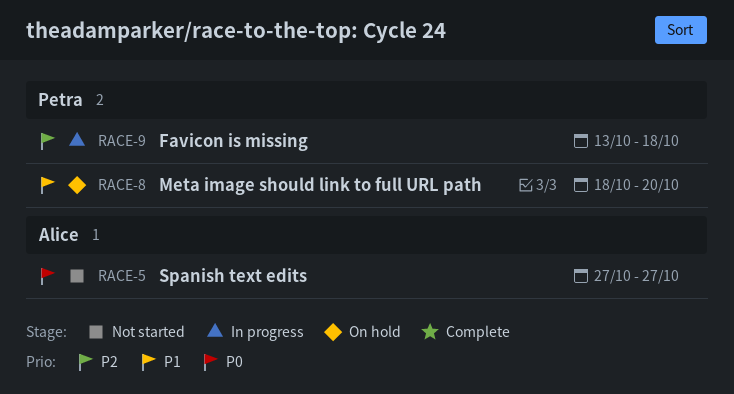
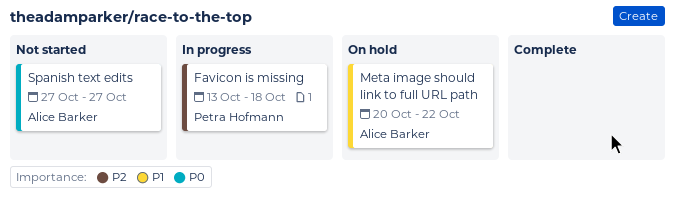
Meta image should link to full URL path, owner: Petra Hofmann -> Alice Barker
Meta image should link to full URL path, start: Oct 18 -> Oct 20
Meta image should link to full URL path, due: Oct 20 -> Oct 22

